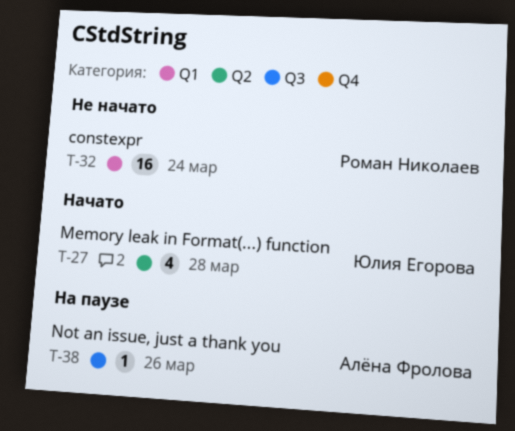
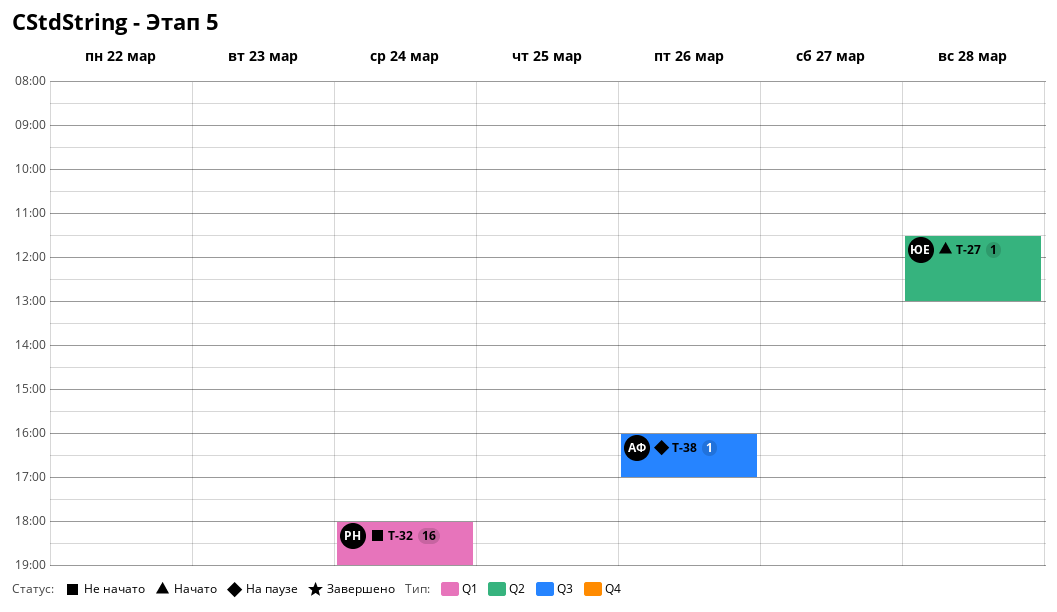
T-27, estimate: 4 -> 1

